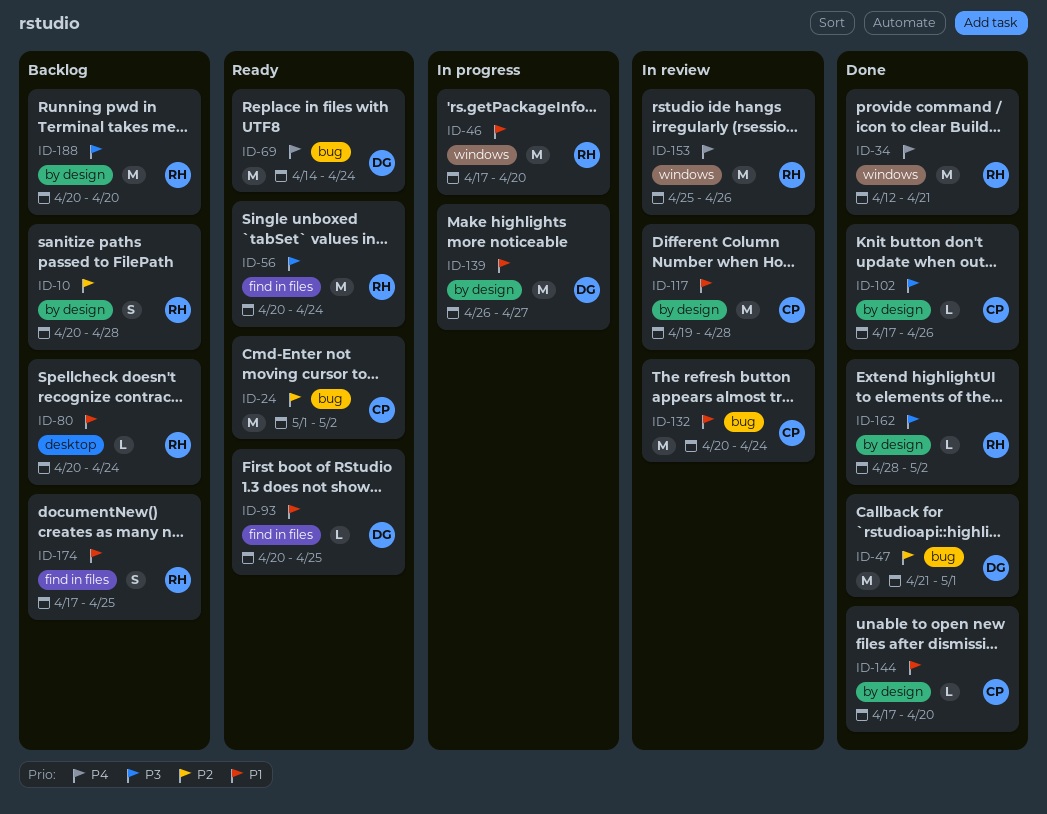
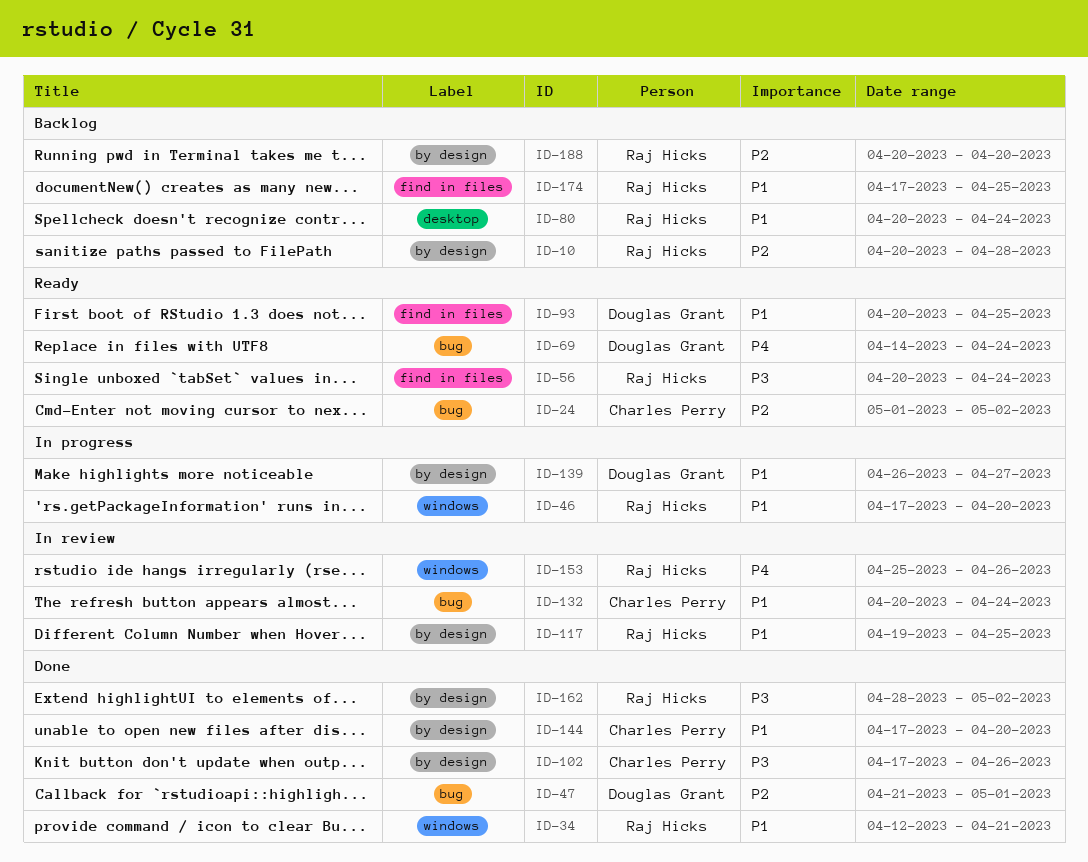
ID-34, priority: P4 -> P1
ID-117, owner: Charles Perry -> Raj Hicks
ID-117, due: Apr 28 -> Apr 25
ID-188, priority: P3 -> P2

